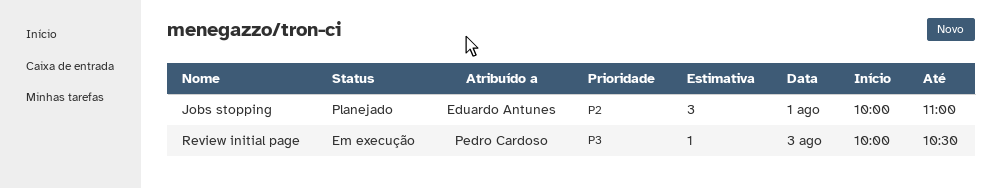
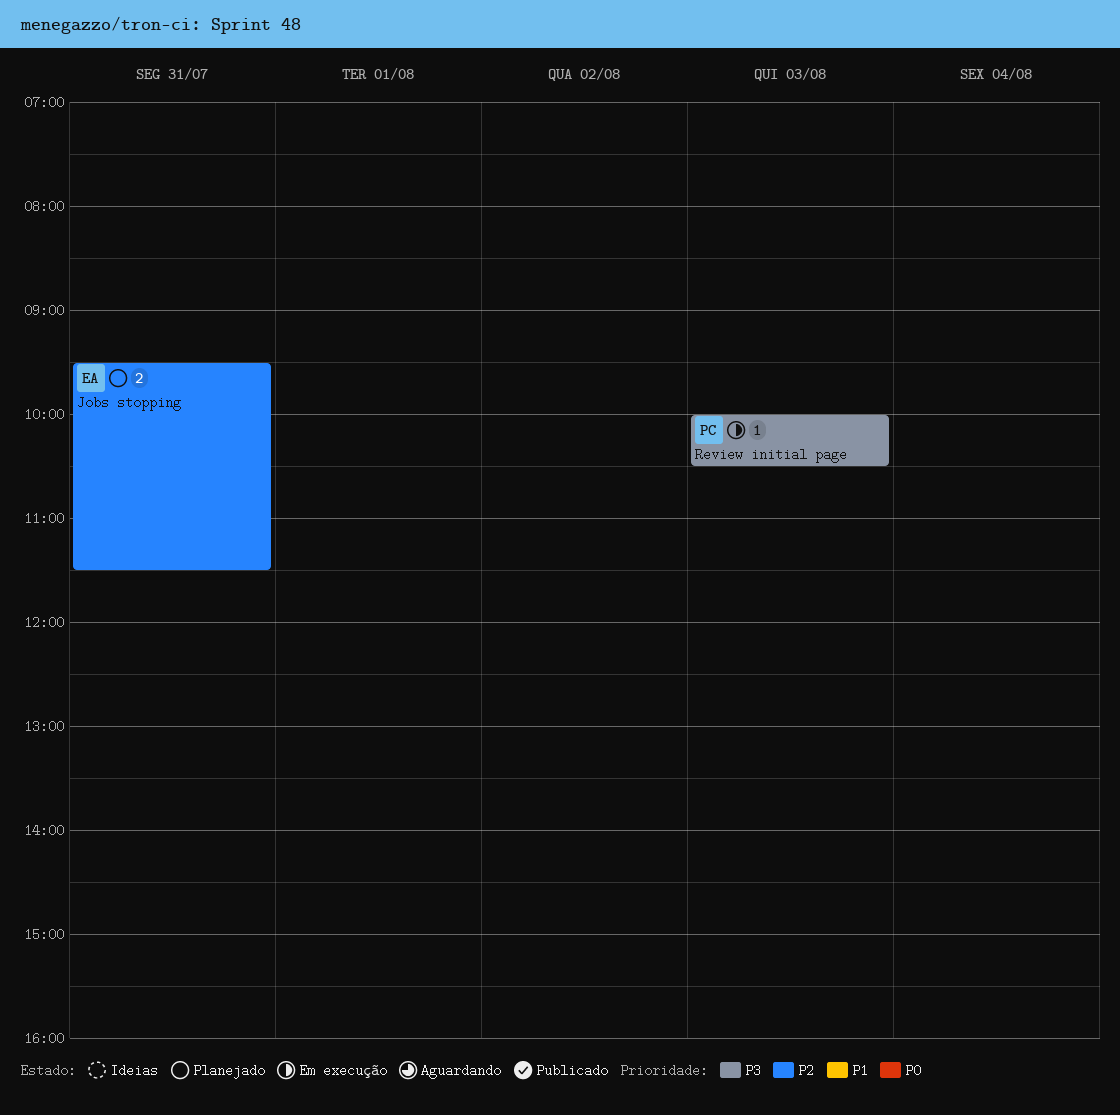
Jobs stopping, estimate: 3 -> 2
Jobs stopping, day: Aug 1 -> Jul 31
Jobs stopping, begins: 10:00 -> 09:30
Jobs stopping, ends: 11:00 -> 11:30

